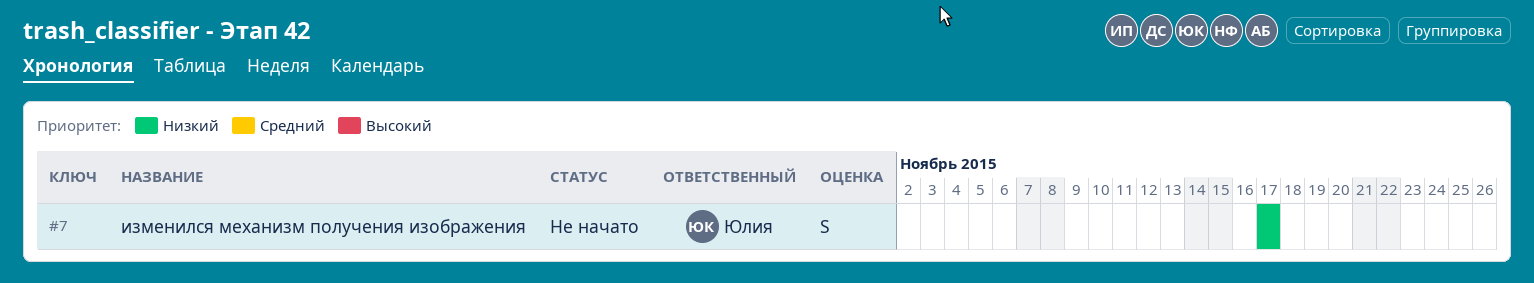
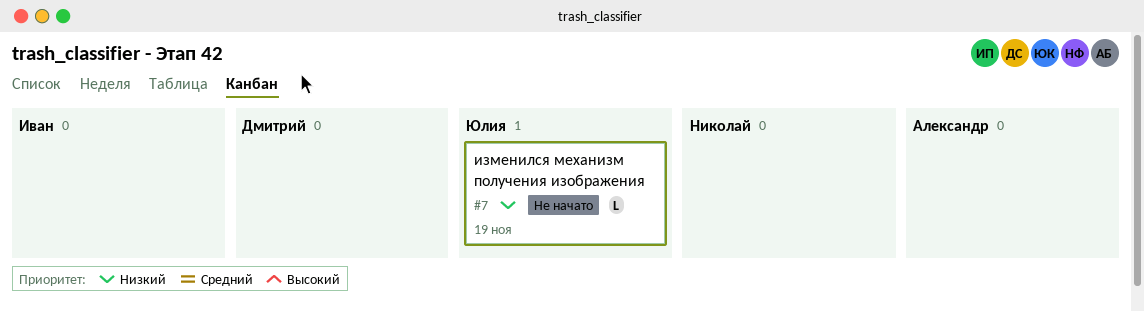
#7, estimate: S -> L
#7, due: Nov 17 -> Nov 19

